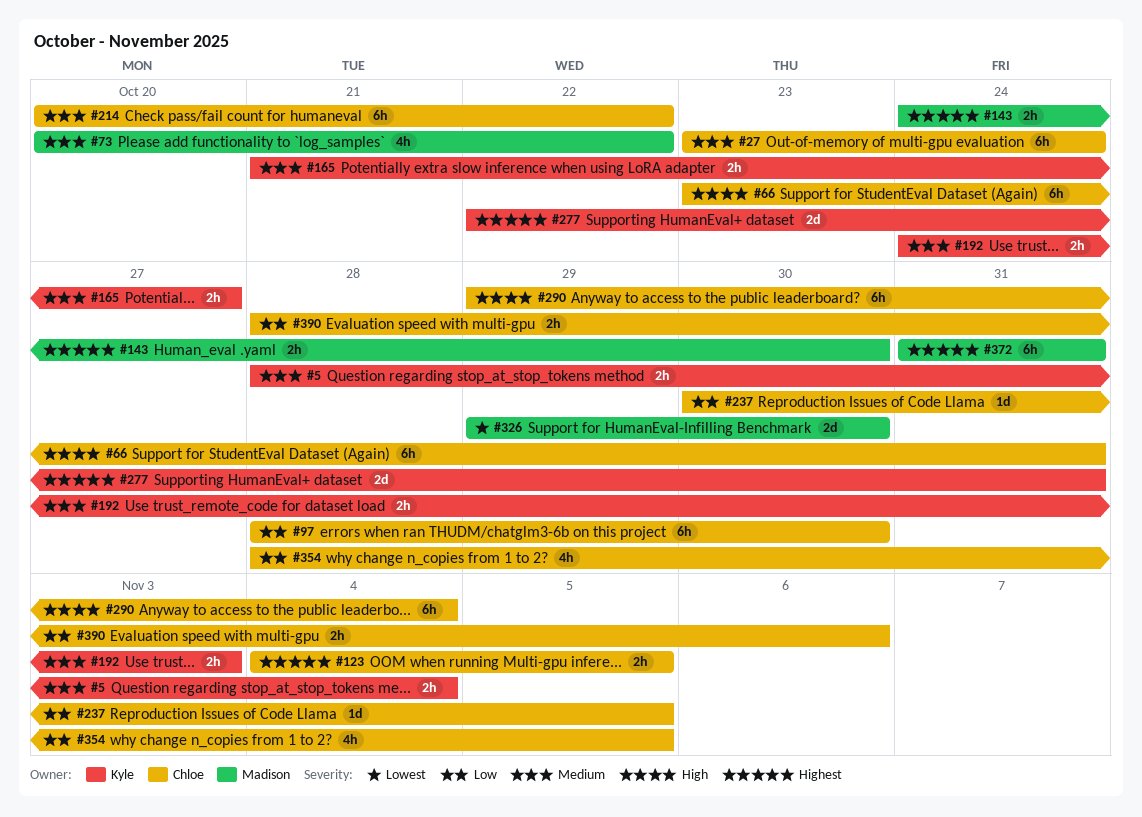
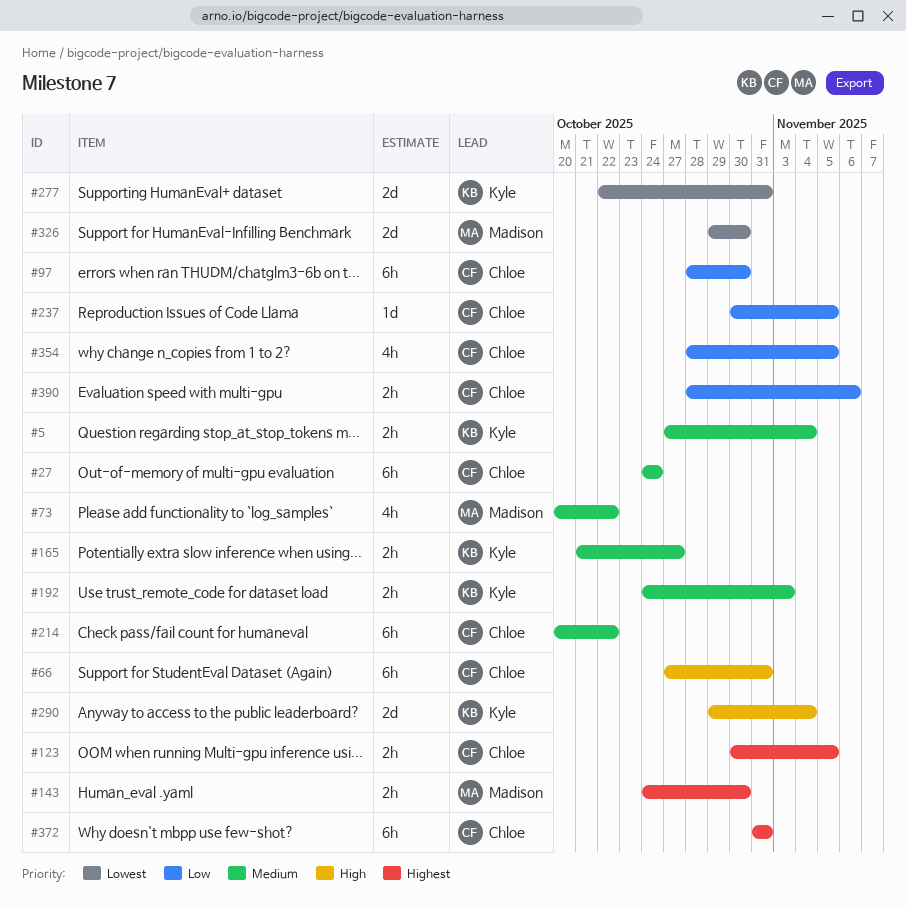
#5, start: Oct 28 -> Oct 27
#27, start: Oct 23 -> Oct 24
#66, start: Oct 23 -> Oct 27
#123, start: Nov 4 -> Oct 30
#277, priority: Highest -> Lowest
#290, owner: Chloe -> Kyle
#290, estimate: 6h -> 2d
#372, owner: Madison -> Chloe

